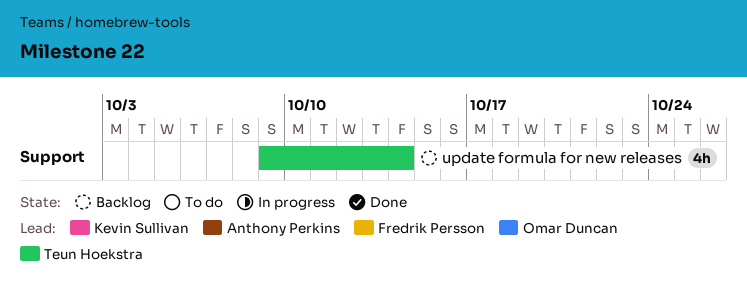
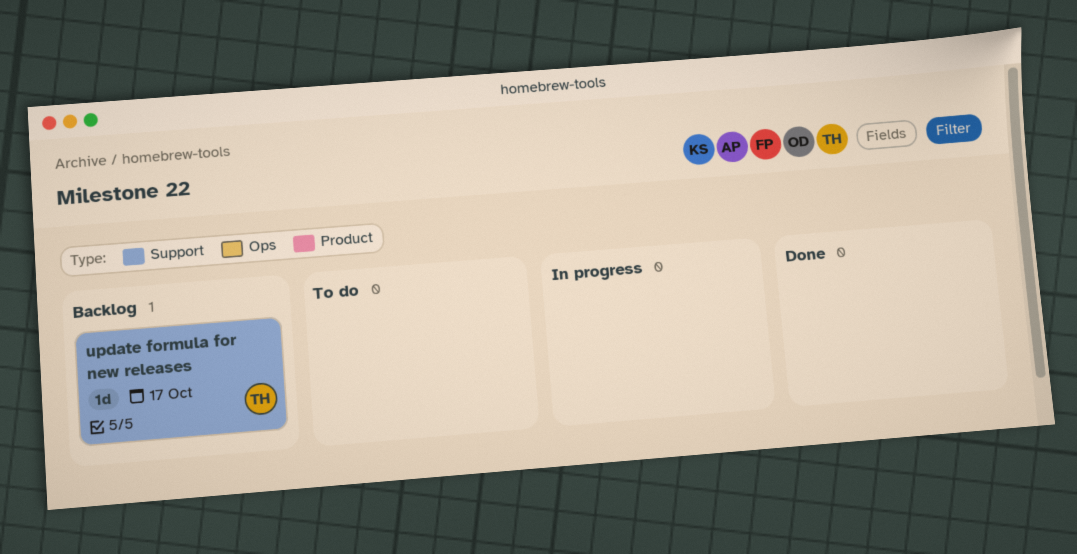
update formula for new releases, estimate: 4h -> 1d
update formula for new releases, due: Oct 14 -> Oct 17

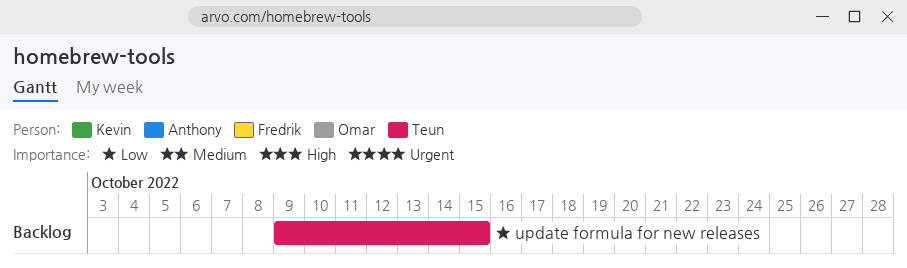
update formula for new releases, due: Oct 17 -> Oct 15

